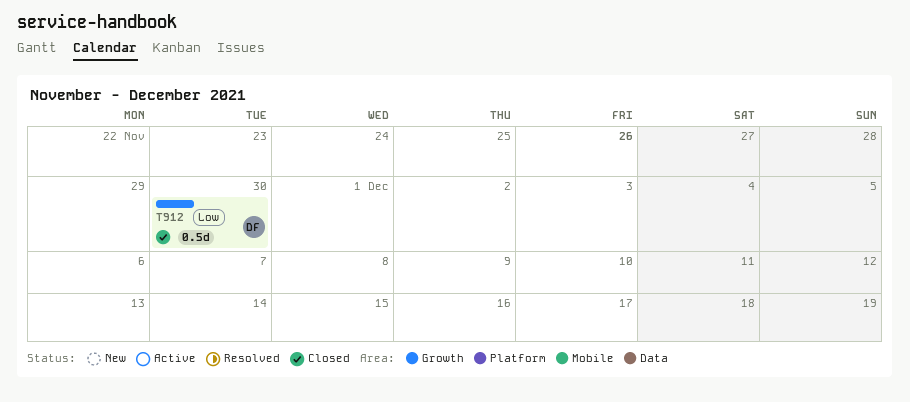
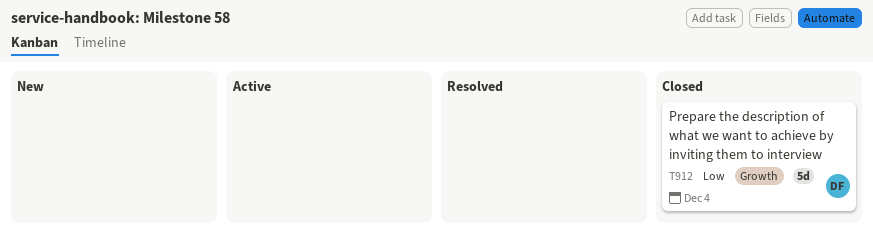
T912, estimate: 0.5d -> 5d
T912, due: Nov 30 -> Dec 4

